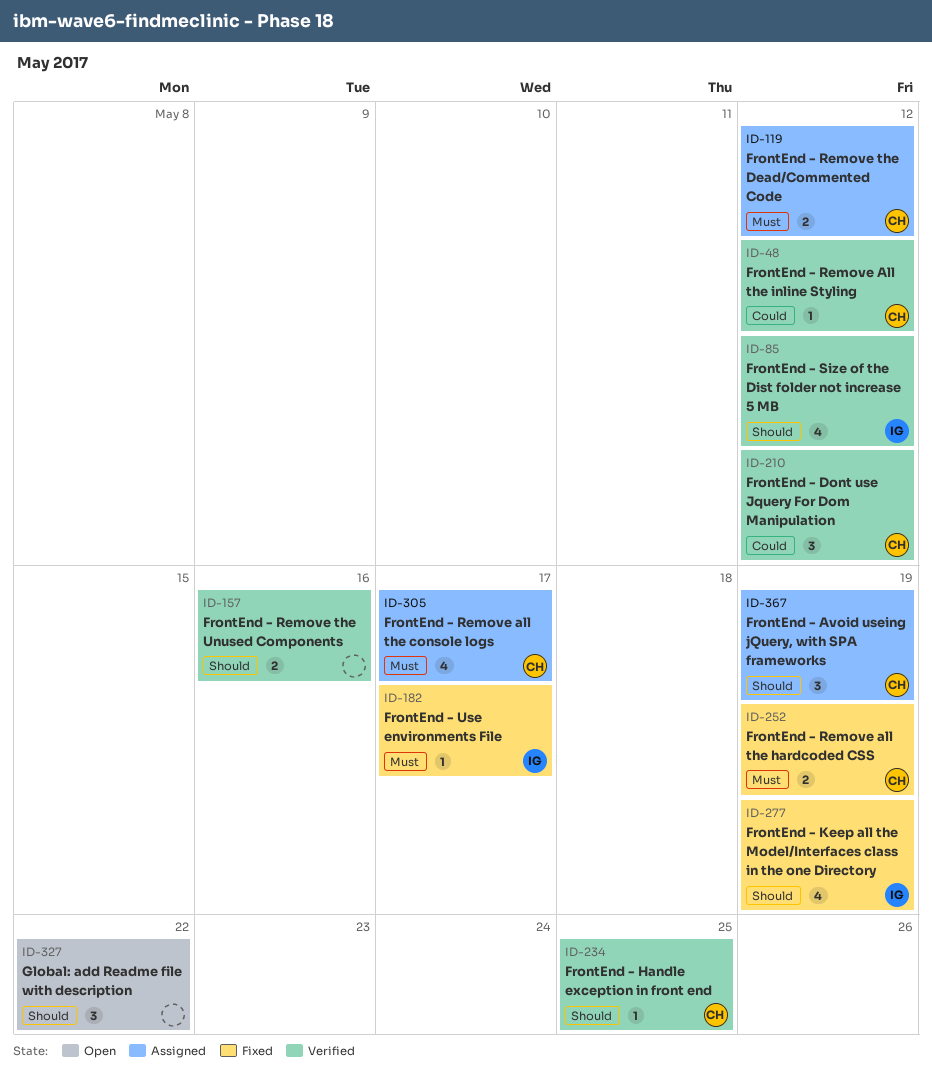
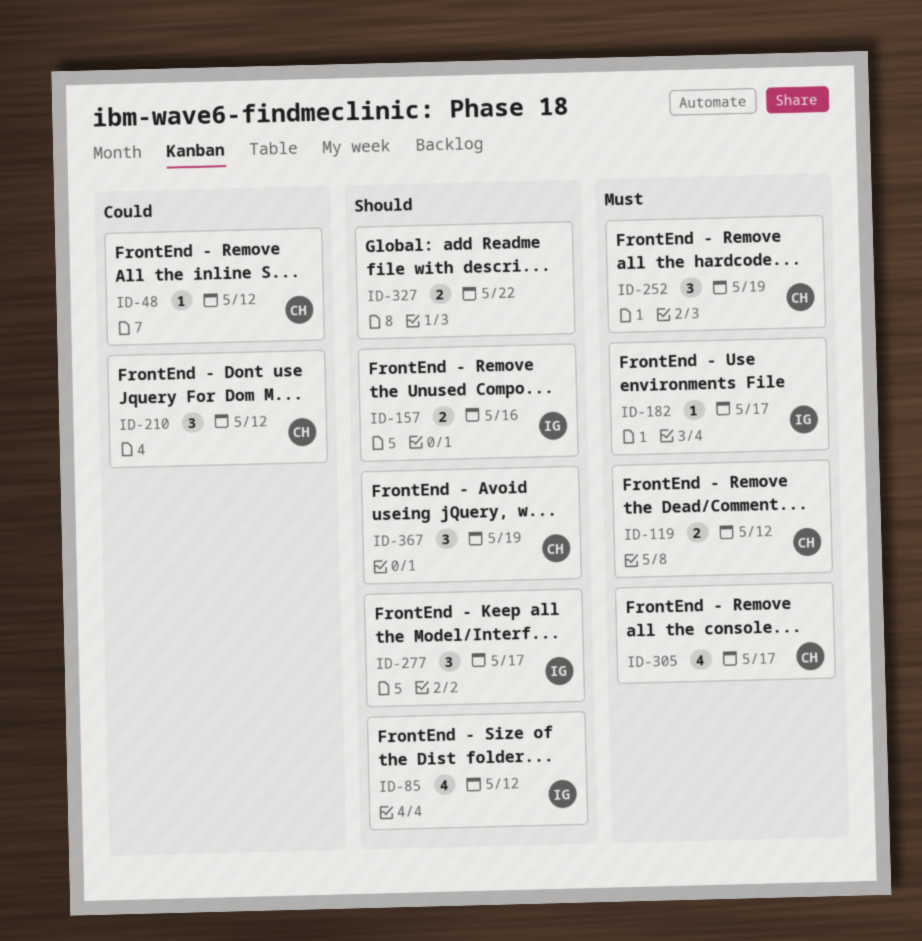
ID-157, owner: none -> IG
ID-234: present -> none
ID-252, estimate: 2 -> 3
ID-277, estimate: 4 -> 3
ID-277, due: May 19 -> May 17
ID-327, estimate: 3 -> 2

